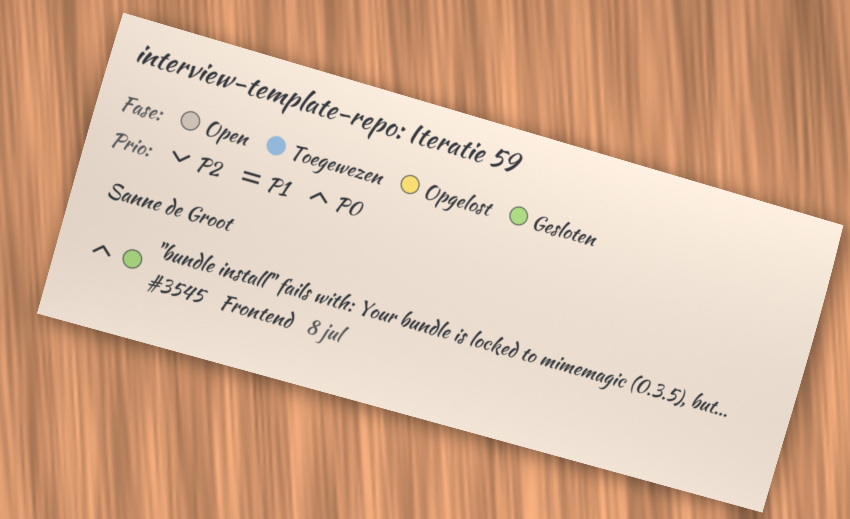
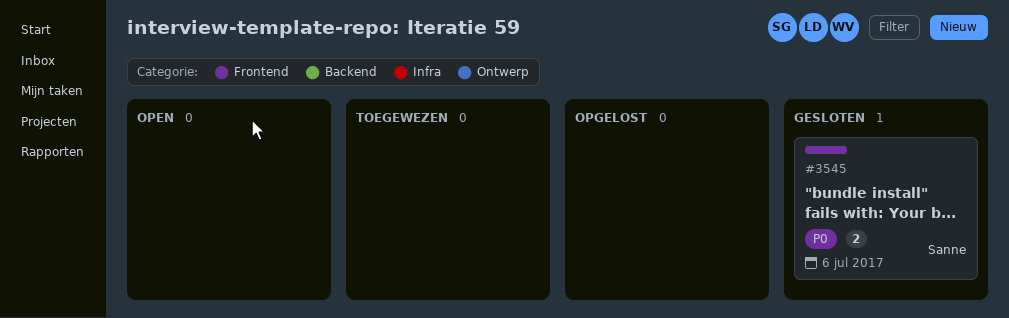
#3545, due: Jul 8 -> Jul 6

